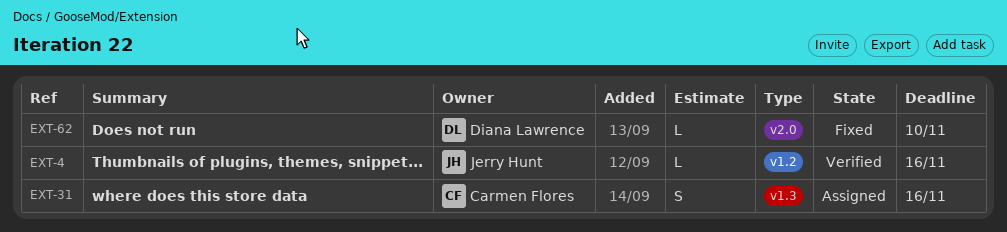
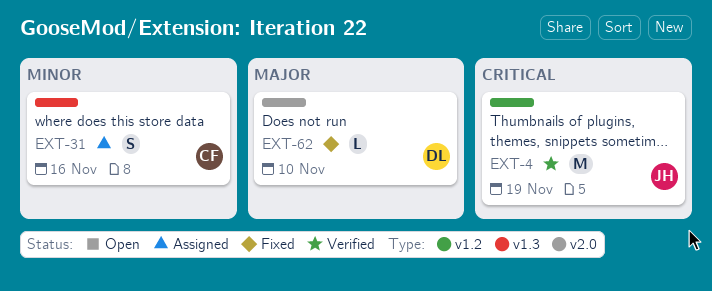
EXT-4, estimate: L -> M
EXT-4, due: Nov 16 -> Nov 19

